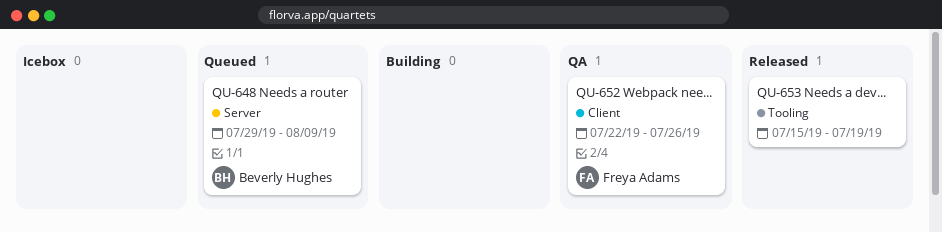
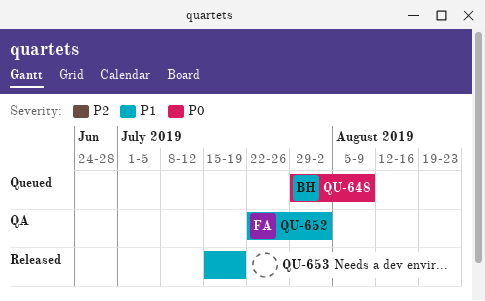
QU-652, due: Jul 26 -> Aug 2

